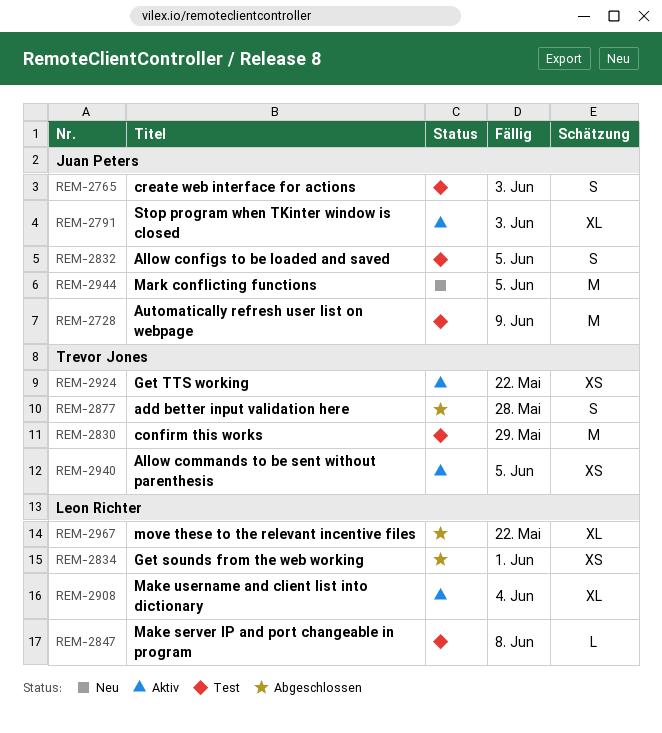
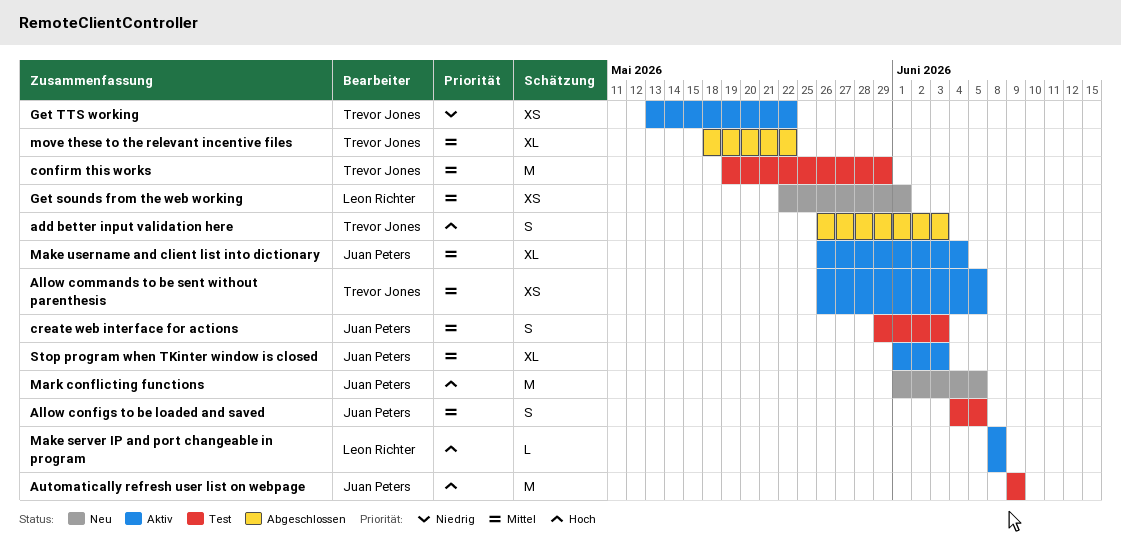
add better input validation here, due: May 28 -> Jun 3
Get sounds from the web working, status: Abgeschlossen -> Neu
Make server IP and port changeable in program, status: Test -> Aktiv
Make username and client list into dictionary, owner: Leon Richter -> Juan Peters
move these to the relevant incentive files, owner: Leon Richter -> Trevor Jones

